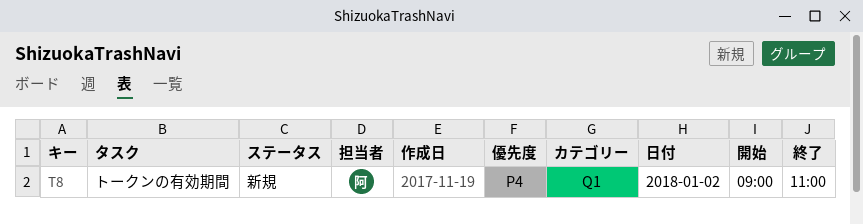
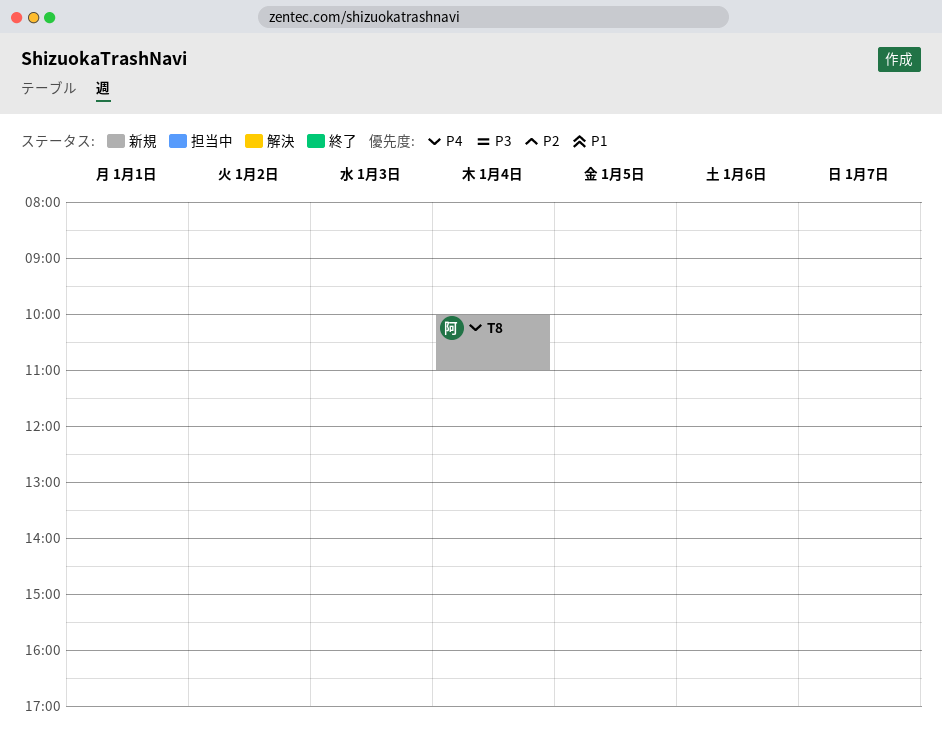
T8, day: Jan 2 -> Jan 4
T8, begins: 09:00 -> 10:00

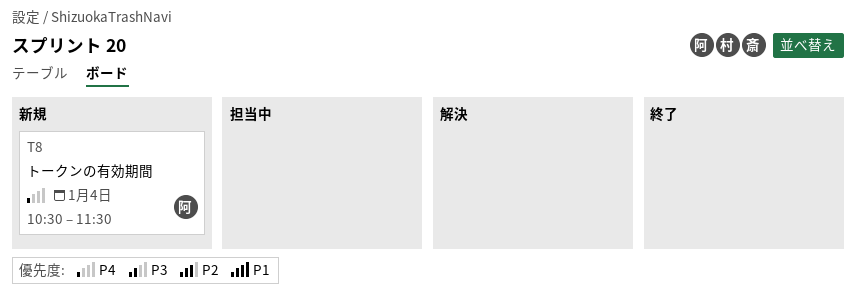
T8, begins: 10:00 -> 10:30
T8, ends: 11:00 -> 11:30

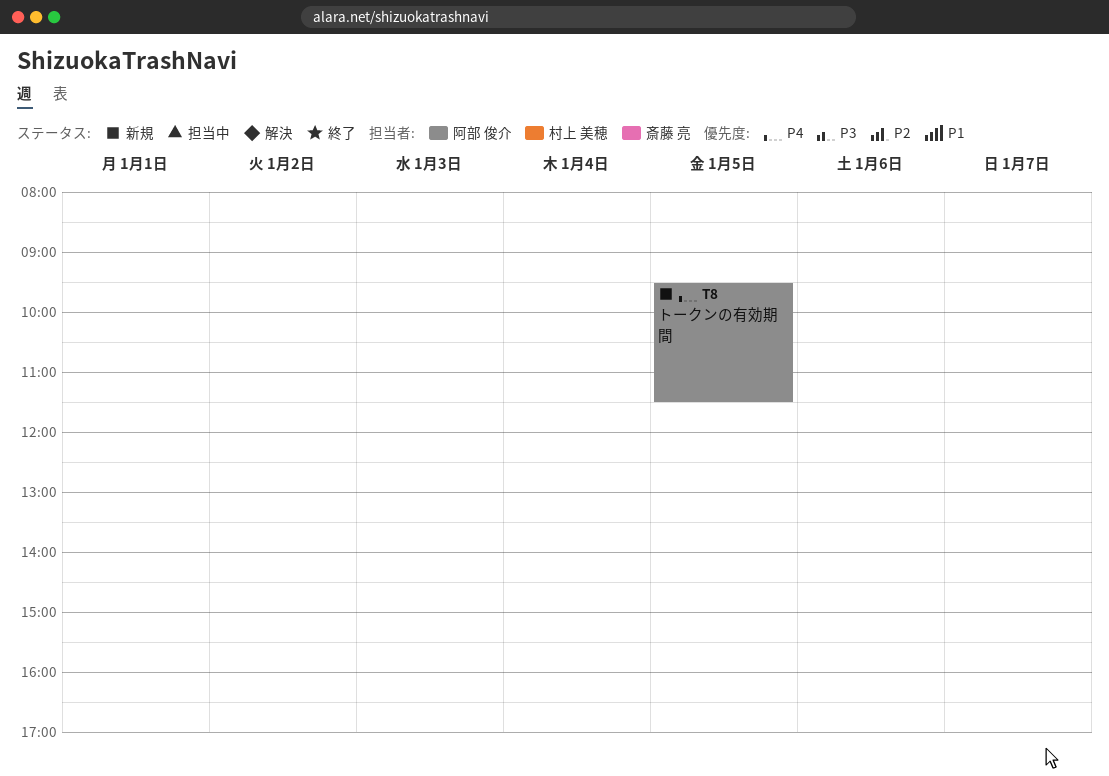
T8, day: Jan 4 -> Jan 5
T8, begins: 10:30 -> 09:30

